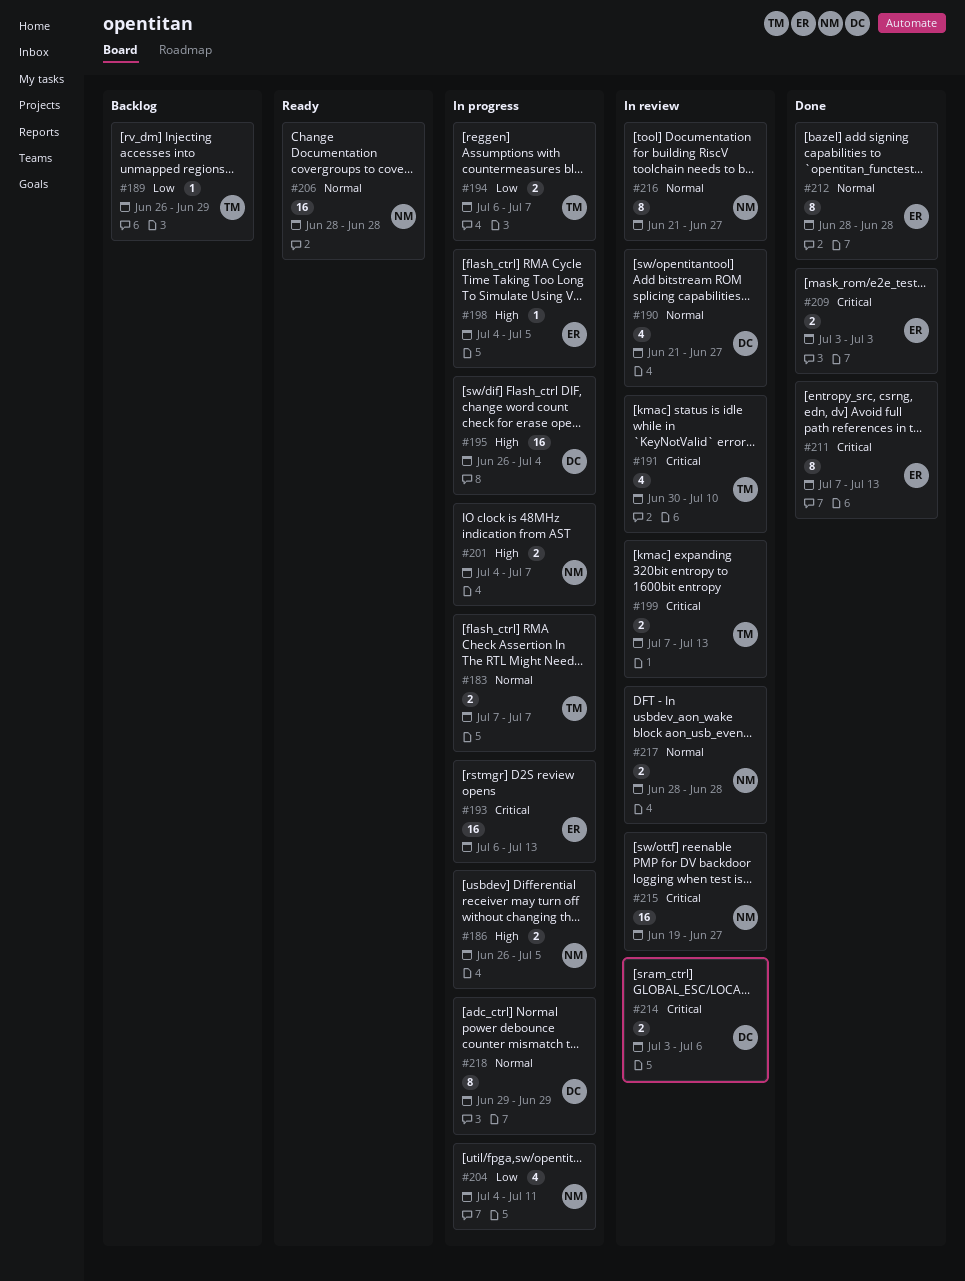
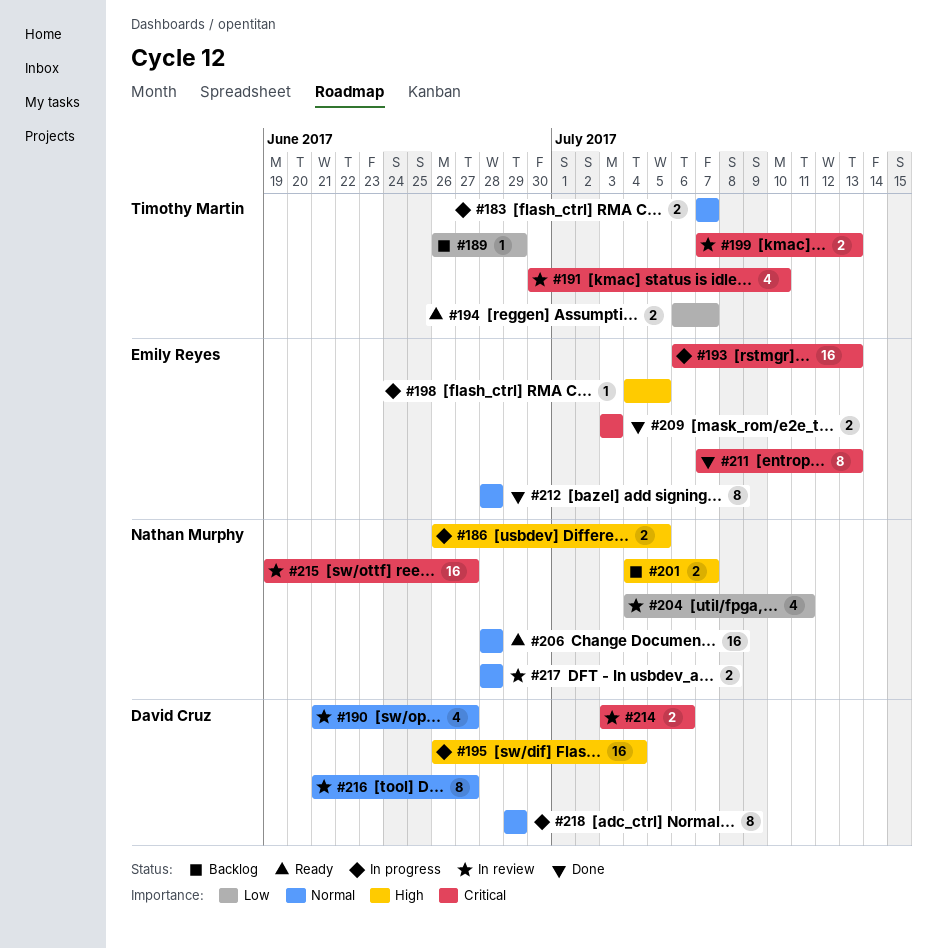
#194, status: In progress -> Ready
#201, status: In progress -> Backlog
#204, status: In progress -> In review
#216, owner: Nathan Murphy -> David Cruz

